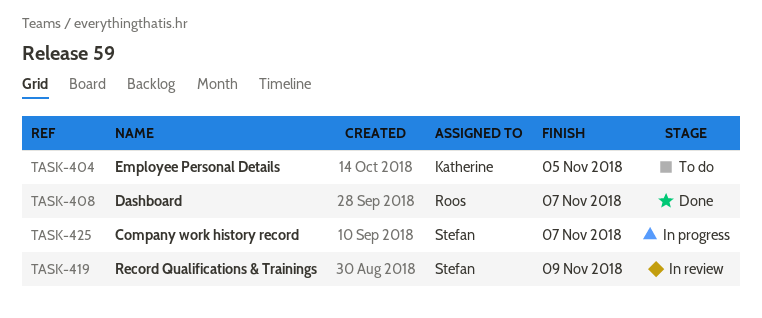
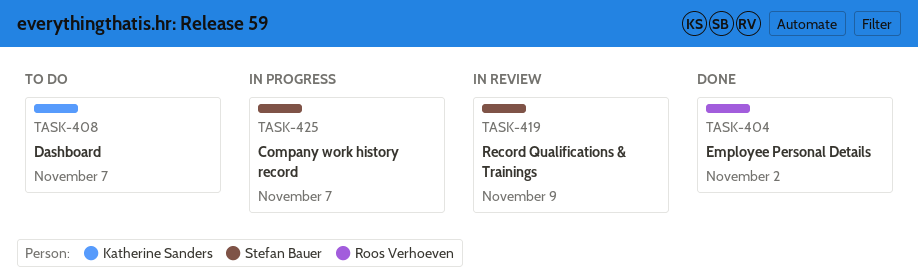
TASK-404, status: To do -> Done
TASK-404, owner: Katherine Sanders -> Roos Verhoeven
TASK-404, due: Nov 5 -> Nov 2
TASK-408, status: Done -> To do
TASK-408, owner: Roos Verhoeven -> Katherine Sanders

